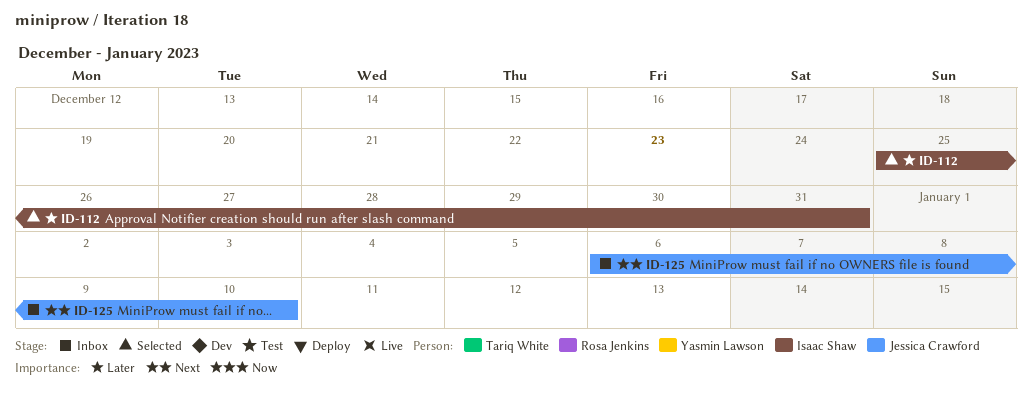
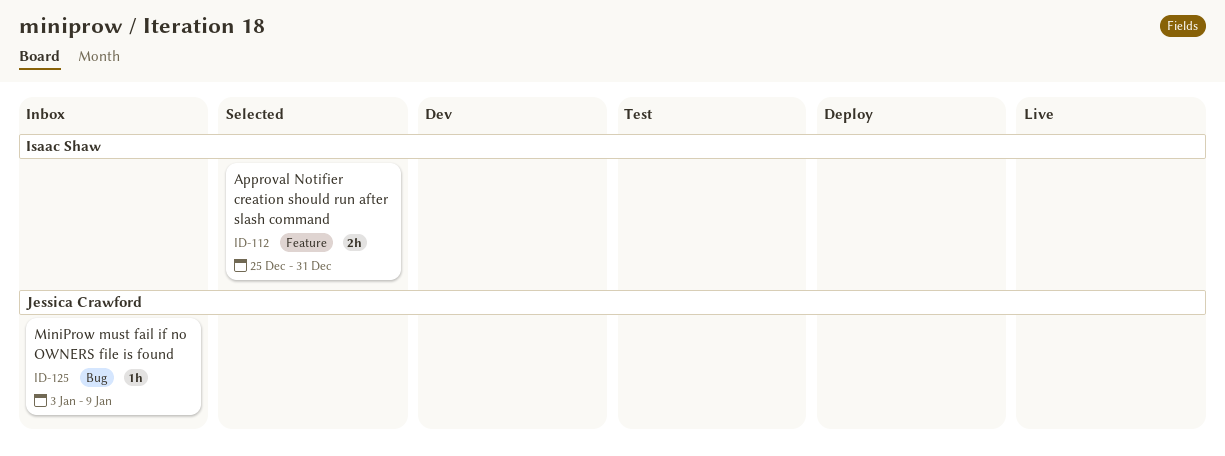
ID-125, start: Jan 6 -> Jan 3
ID-125, due: Jan 10 -> Jan 9

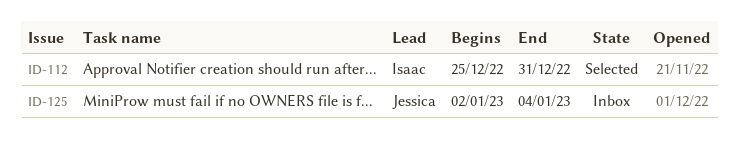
ID-125, start: Jan 3 -> Jan 2
ID-125, due: Jan 9 -> Jan 4

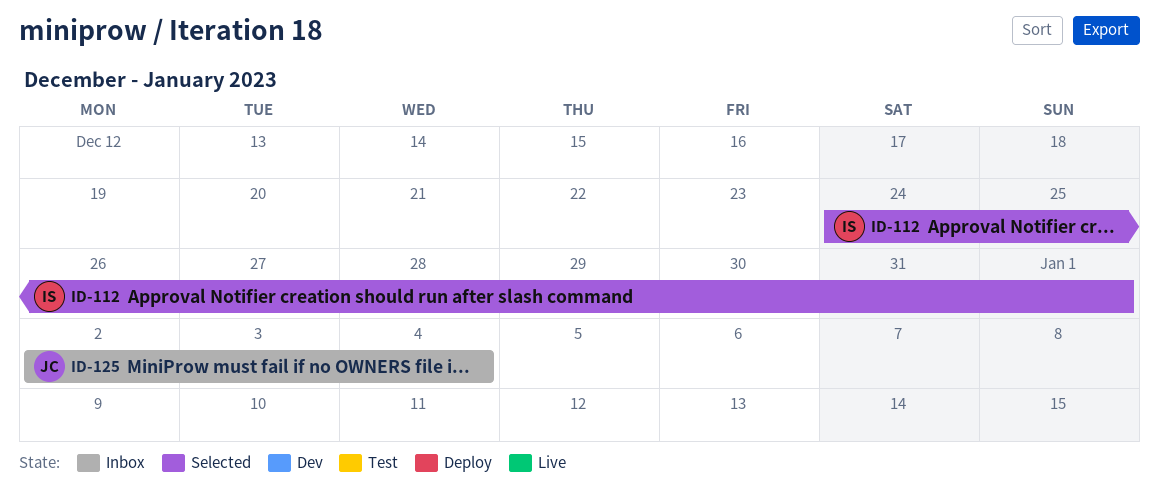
ID-112, start: Dec 25 -> Dec 24
ID-112, due: Dec 31 -> Jan 1

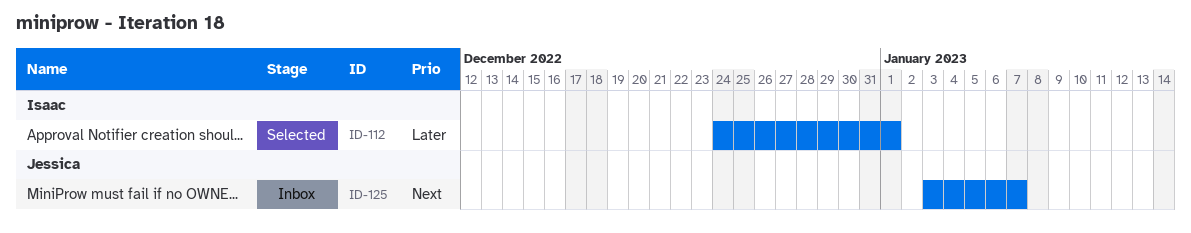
ID-125, start: Jan 2 -> Jan 3
ID-125, due: Jan 4 -> Jan 7

